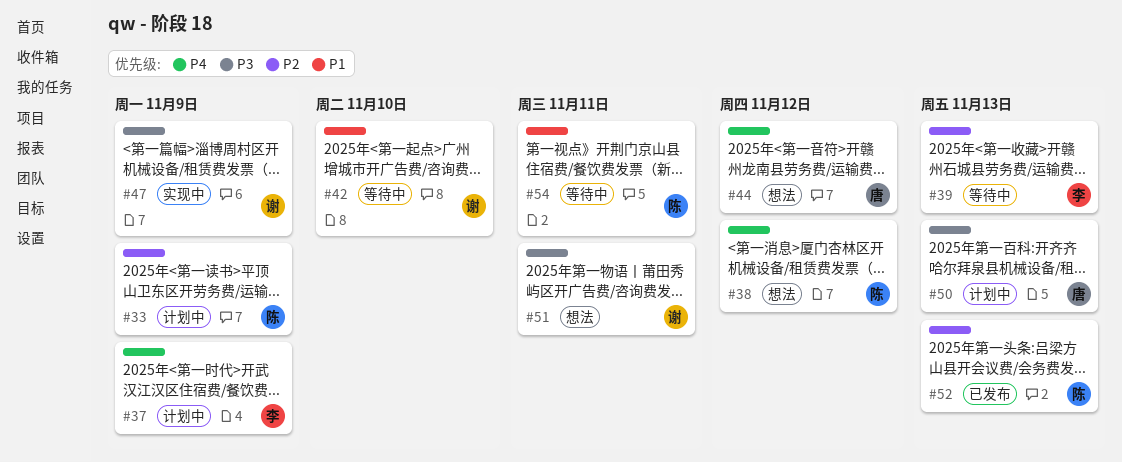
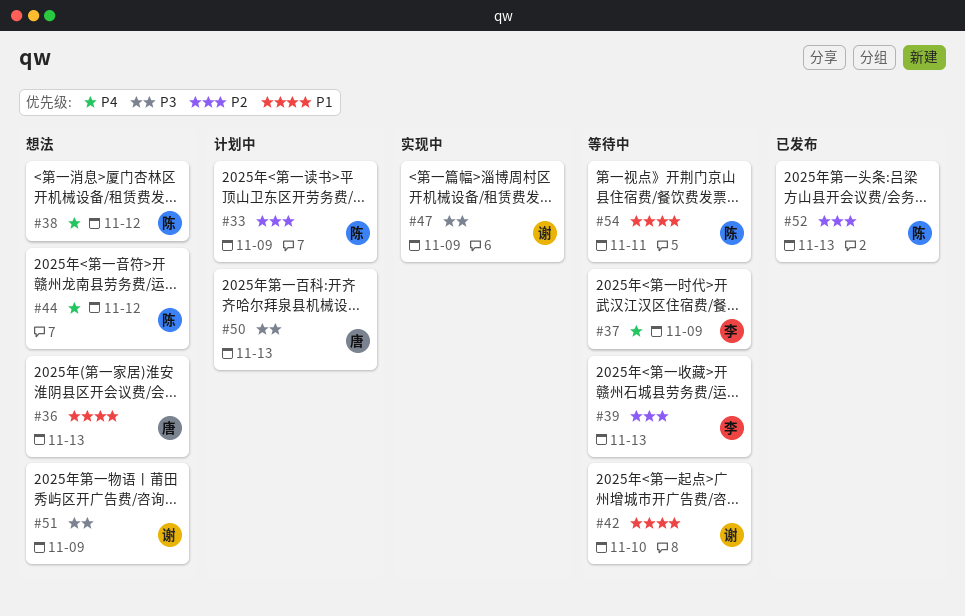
#36: none -> present
#37, status: 计划中 -> 等待中
#44, owner: 唐 -> 陈
#51, due: Nov 11 -> Nov 9

